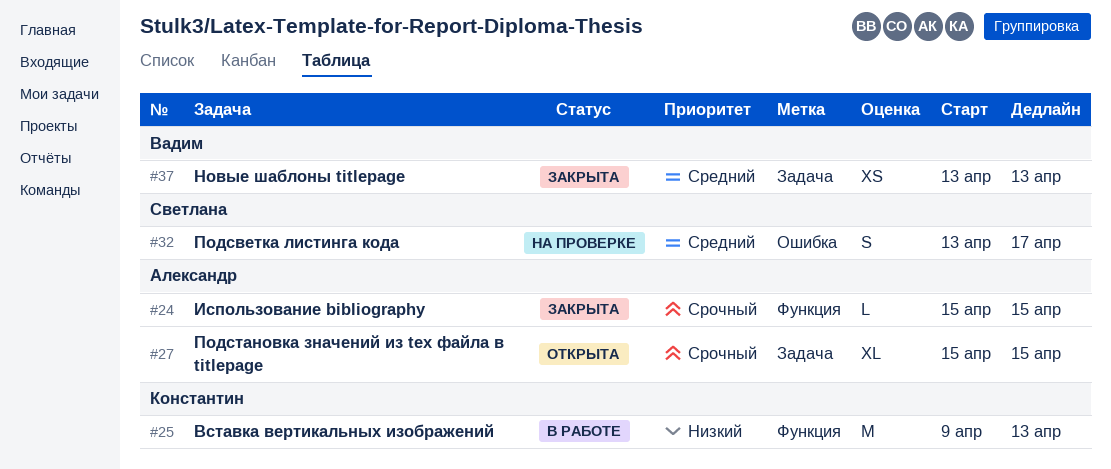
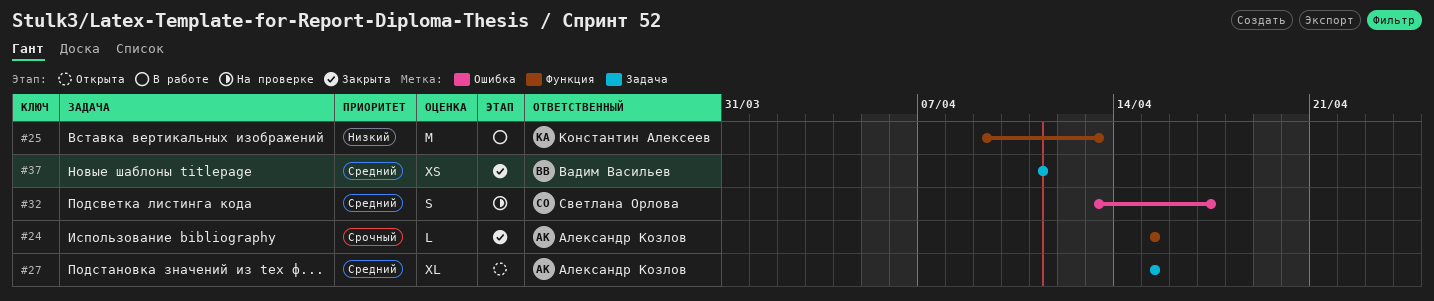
#27, priority: Срочный -> Средний
#37, start: Apr 13 -> Apr 11
#37, due: Apr 13 -> Apr 11

